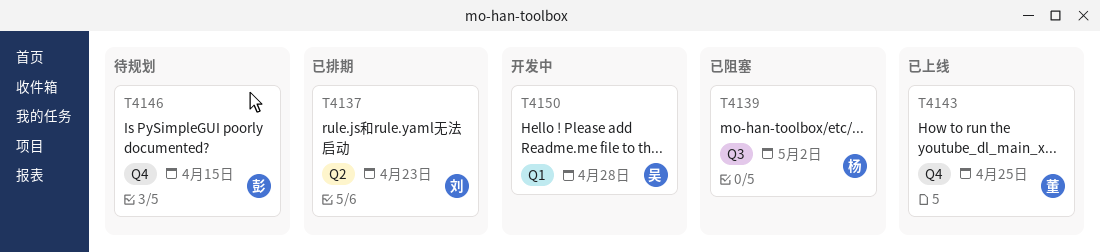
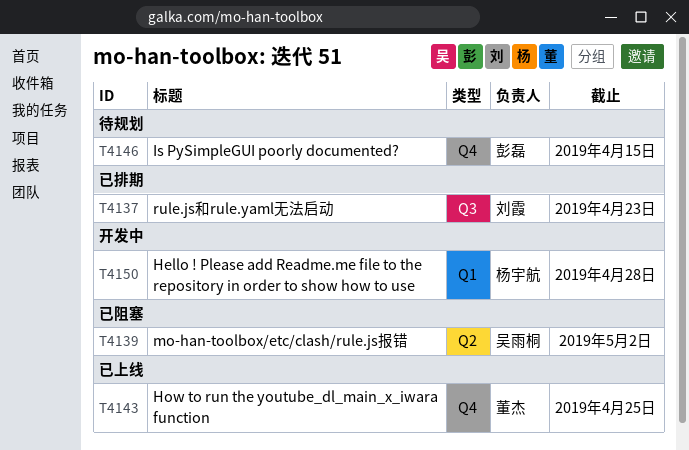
T4137, label: Q2 -> Q3
T4139, owner: 杨宇航 -> 吴雨桐
T4139, label: Q3 -> Q2
T4150, owner: 吴雨桐 -> 杨宇航

